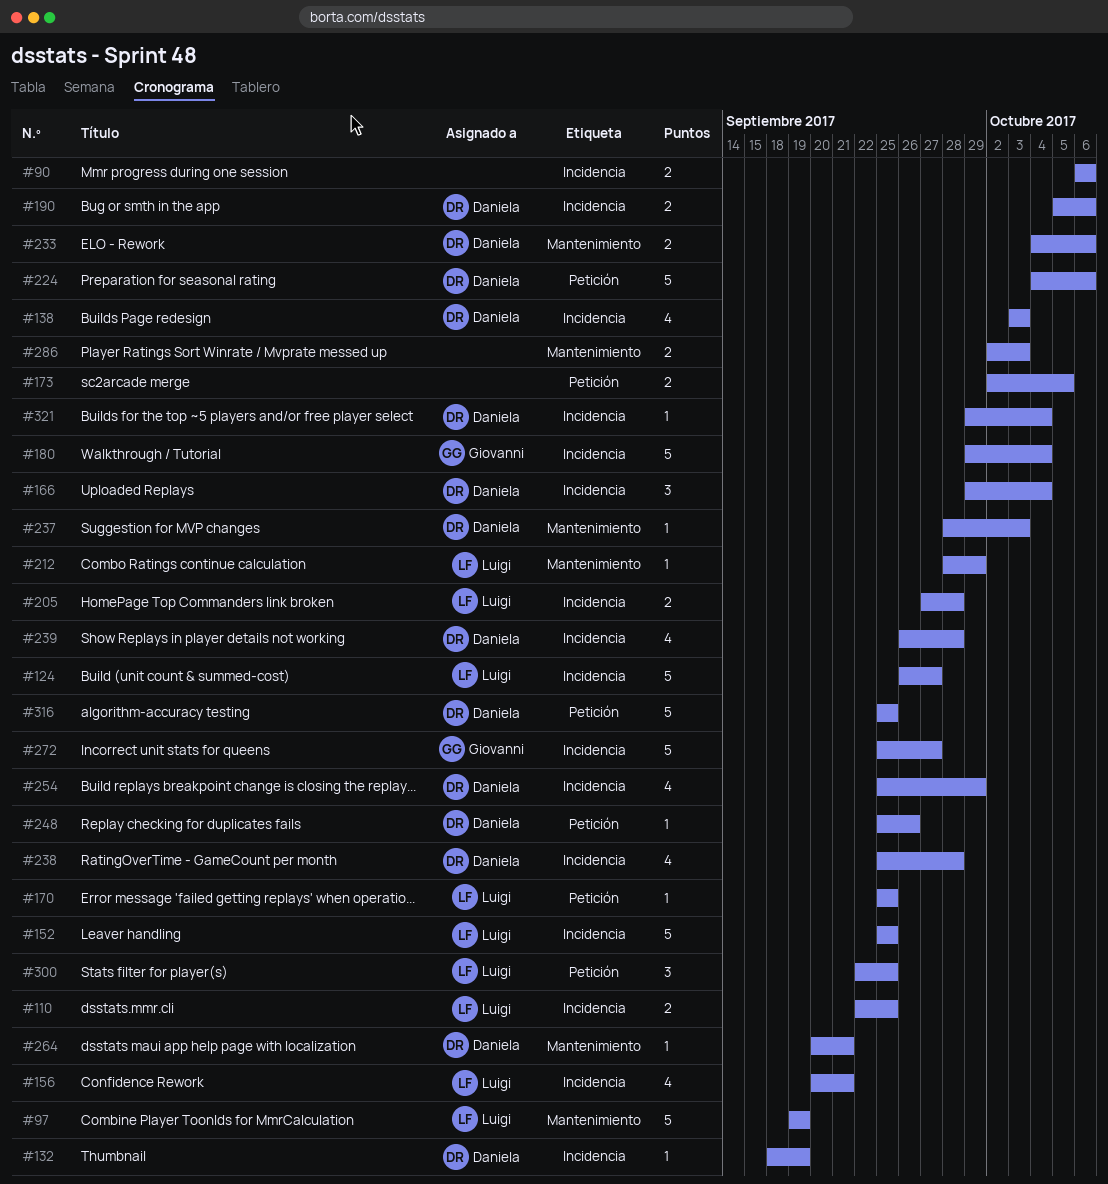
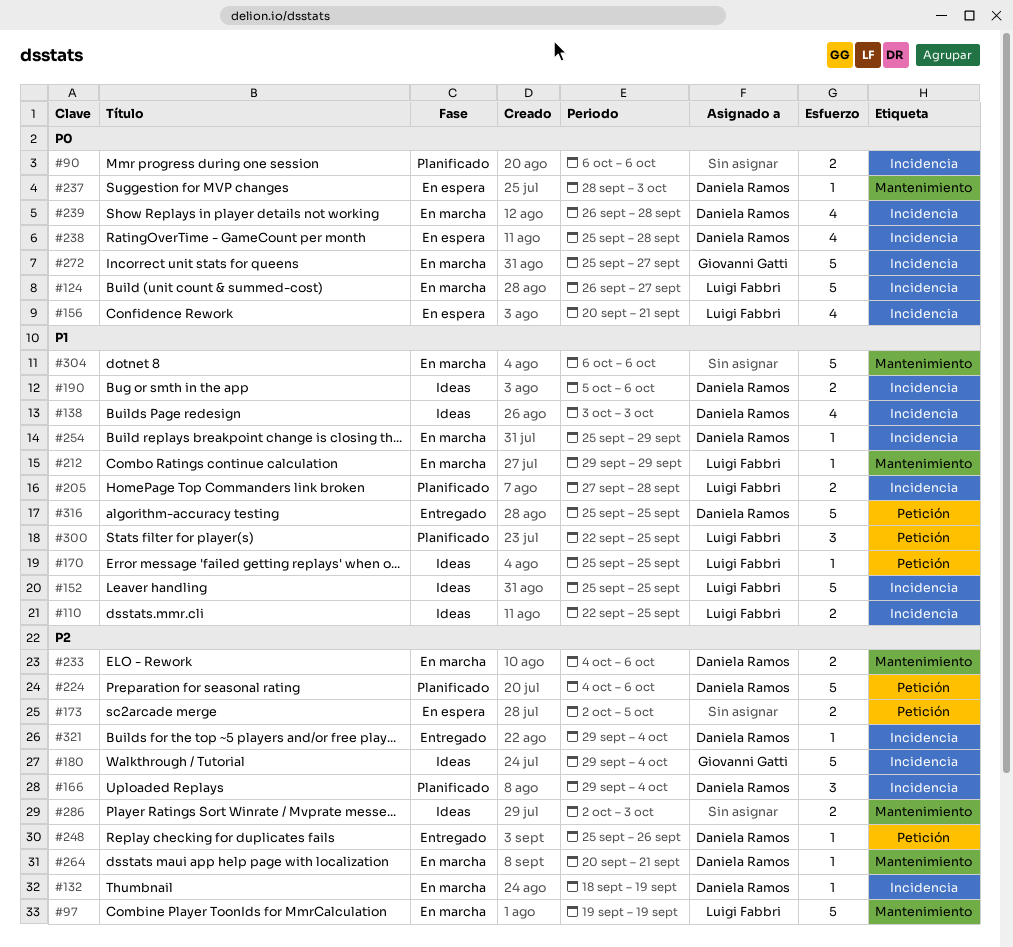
#212, start: Sep 28 -> Sep 29
#254, estimate: 4 -> 1
#304: none -> present

